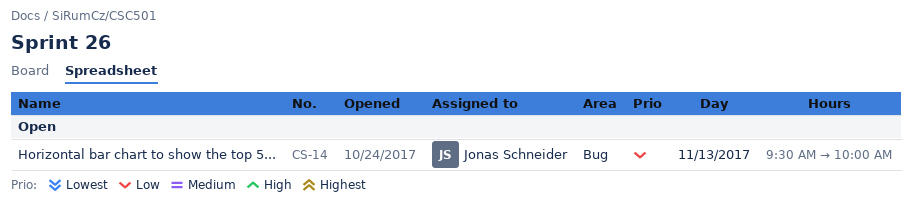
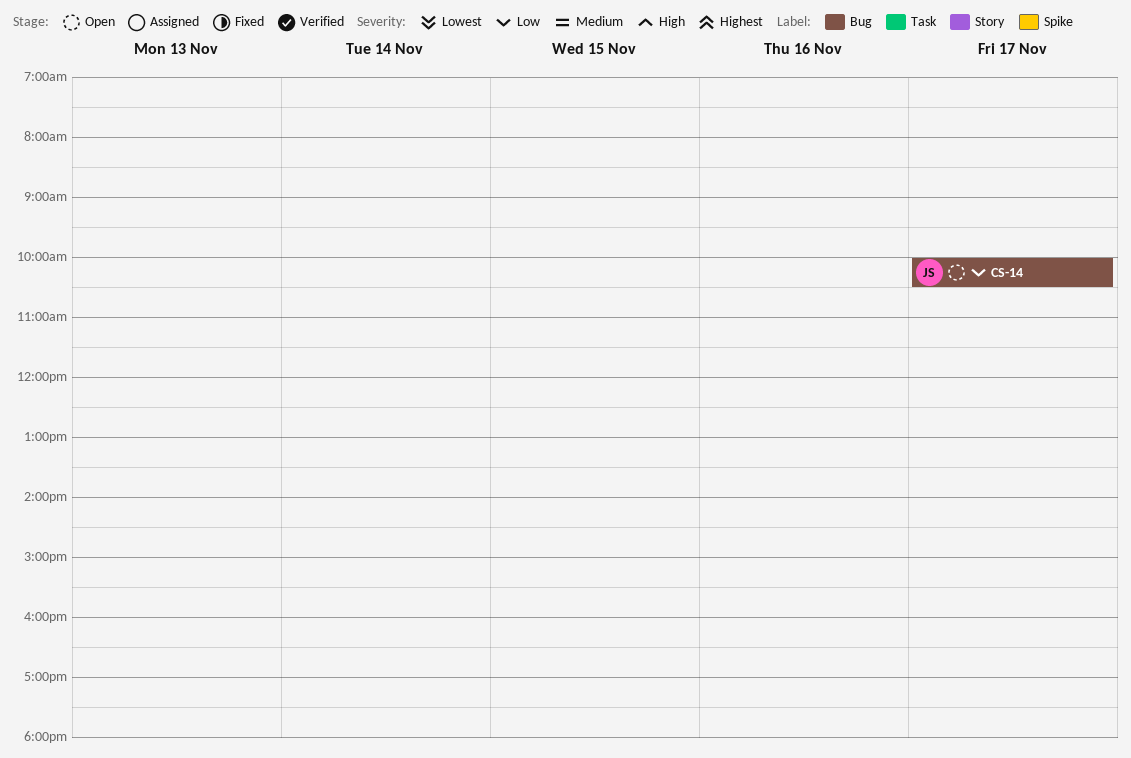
CS-14, day: Nov 13 -> Nov 17
CS-14, begins: 09:30 -> 10:00
CS-14, ends: 10:00 -> 10:30

